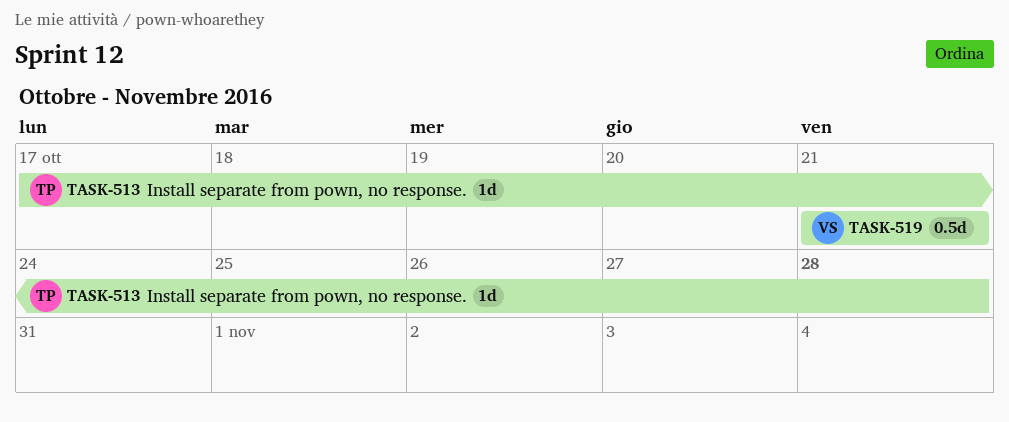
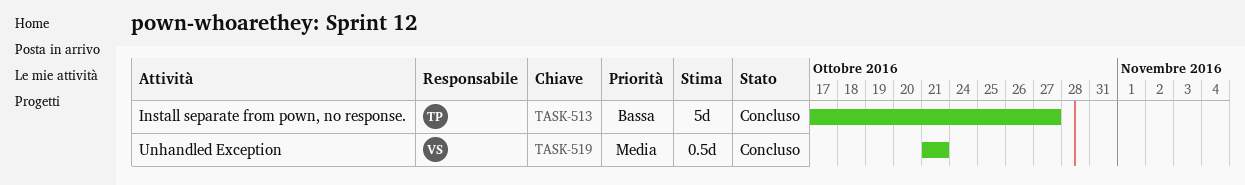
TASK-513, estimate: 1d -> 5d
TASK-513, due: Oct 28 -> Oct 27

